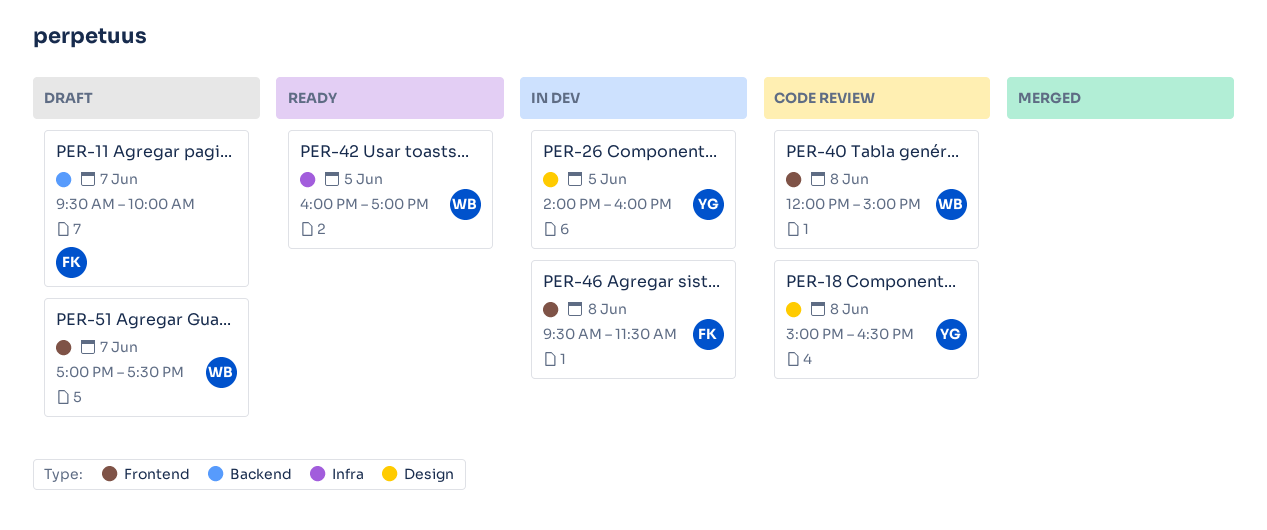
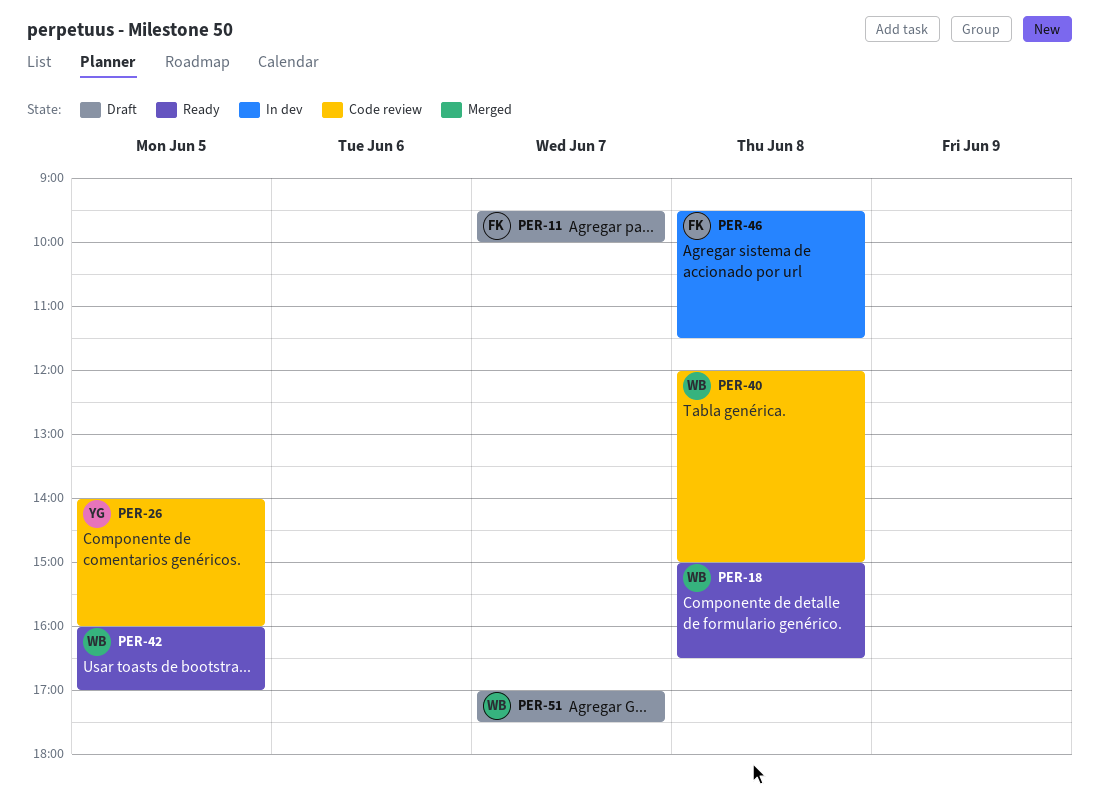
PER-18, status: Code review -> Ready
PER-18, owner: YG -> WB
PER-26, status: In dev -> Code review

